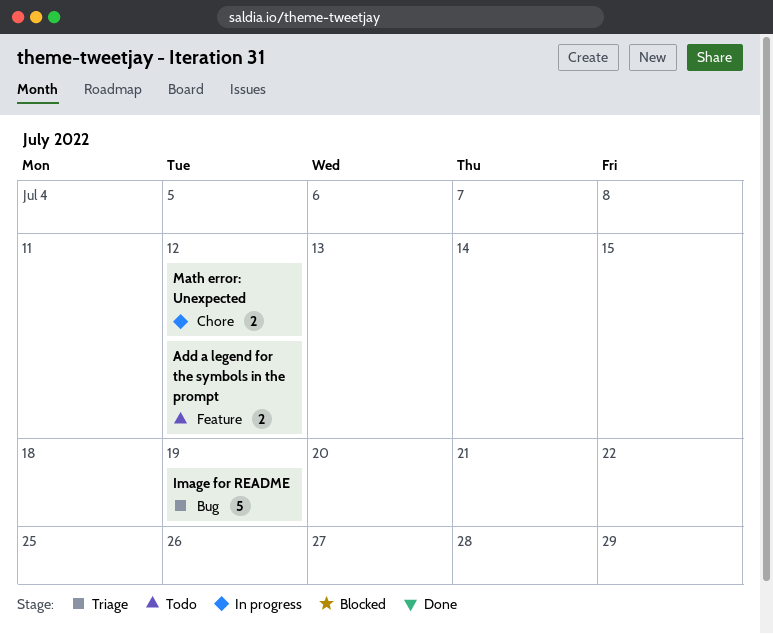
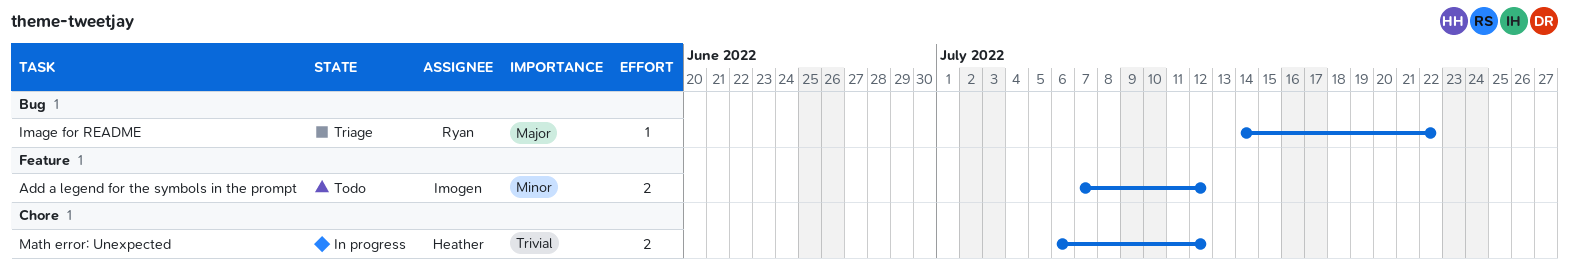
Image for README, estimate: 5 -> 1
Image for README, due: Jul 19 -> Jul 22

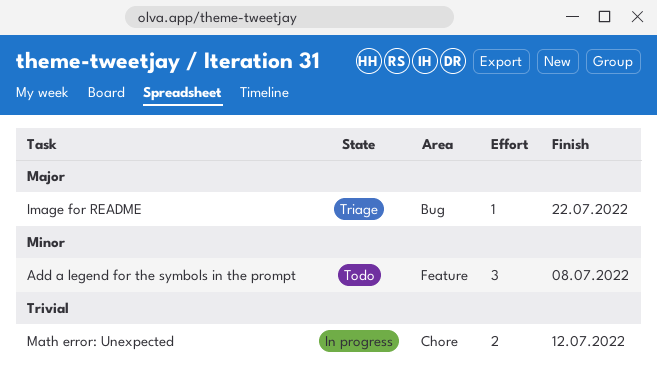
Add a legend for the symbols in the prompt, estimate: 2 -> 3
Add a legend for the symbols in the prompt, due: Jul 12 -> Jul 8

